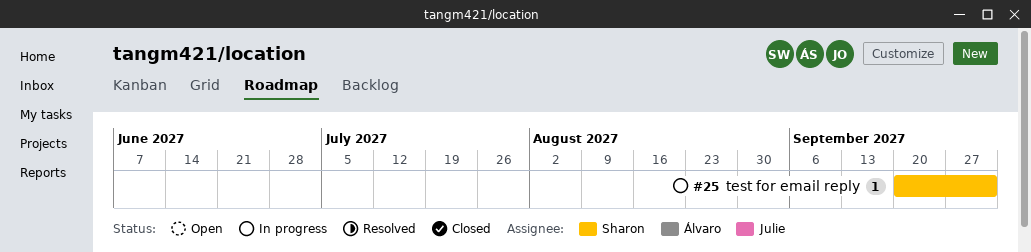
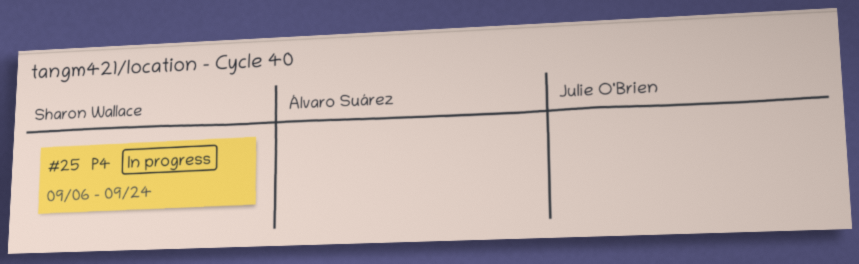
#25, start: Sep 20 -> Sep 6
#25, due: Oct 1 -> Sep 24

